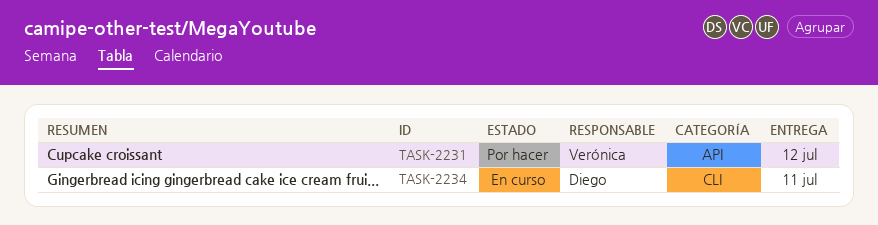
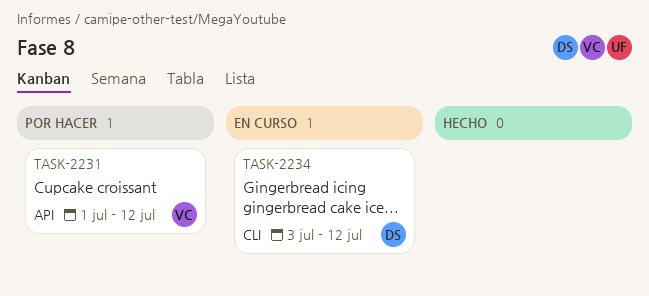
TASK-2234, due: Jul 11 -> Jul 12

